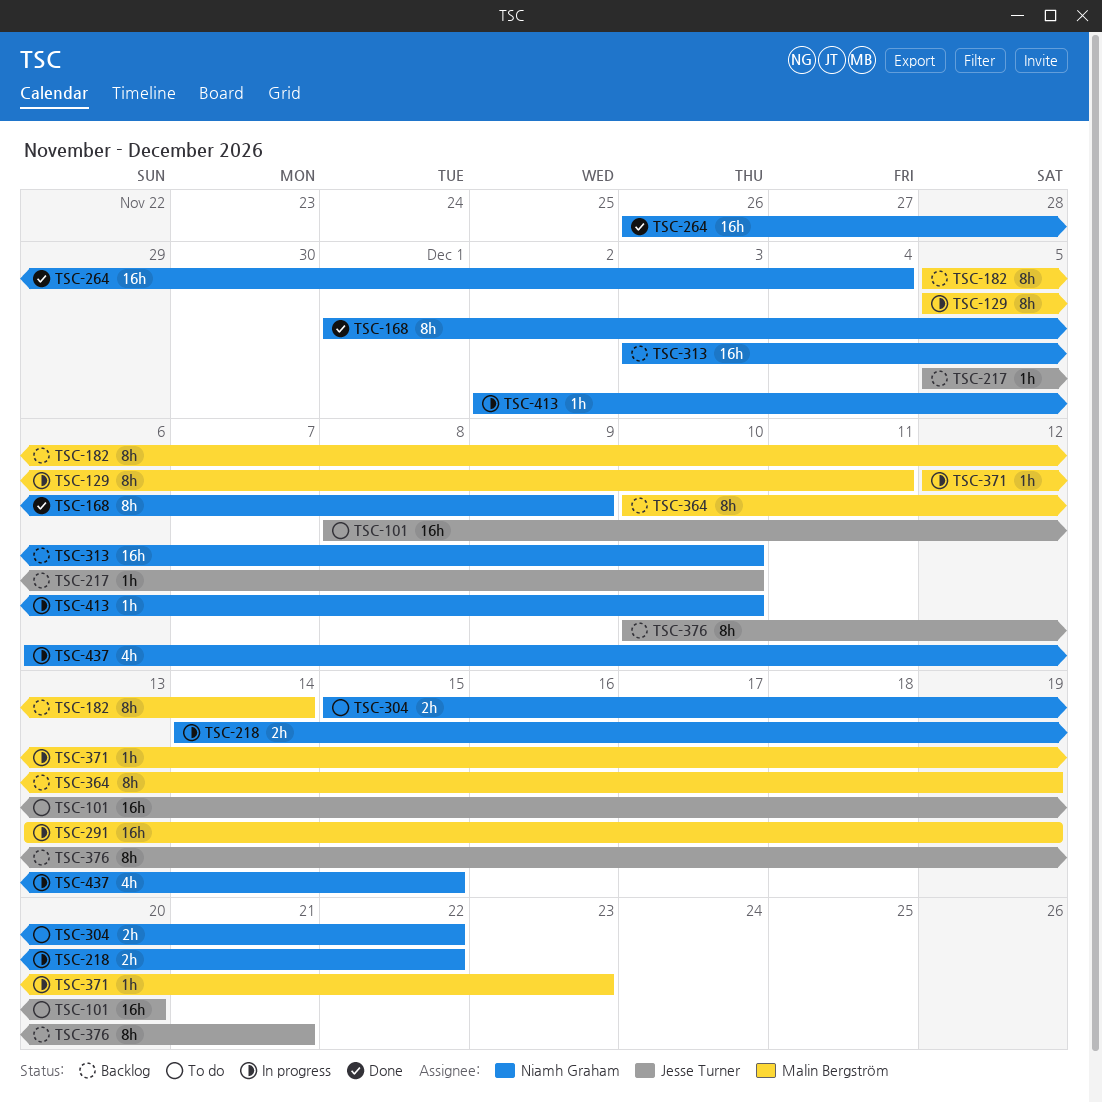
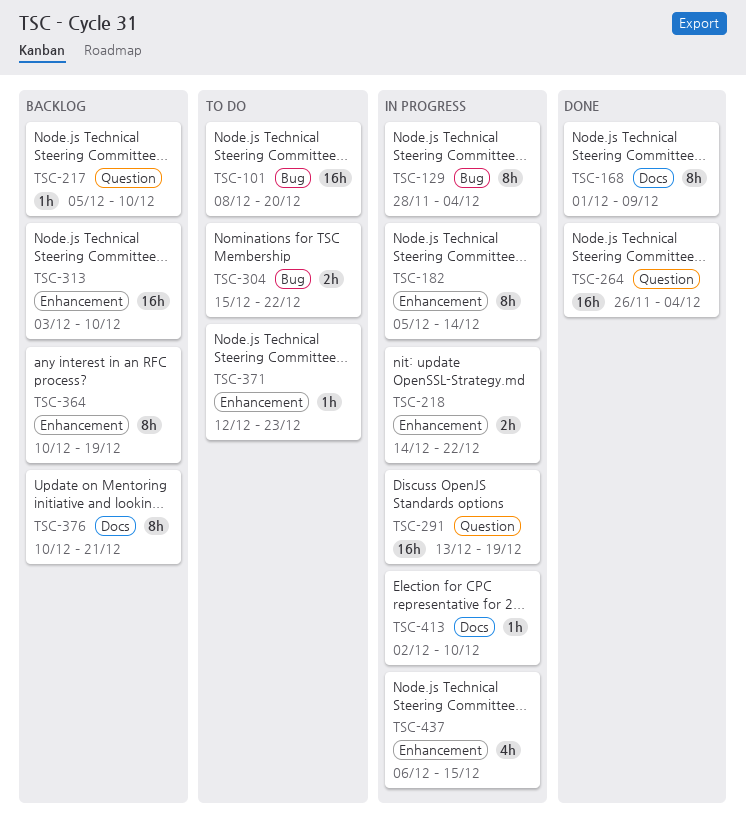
TSC-129, start: Dec 5 -> Nov 28
TSC-129, due: Dec 11 -> Dec 4
TSC-182, status: Backlog -> In progress
TSC-371, status: In progress -> To do

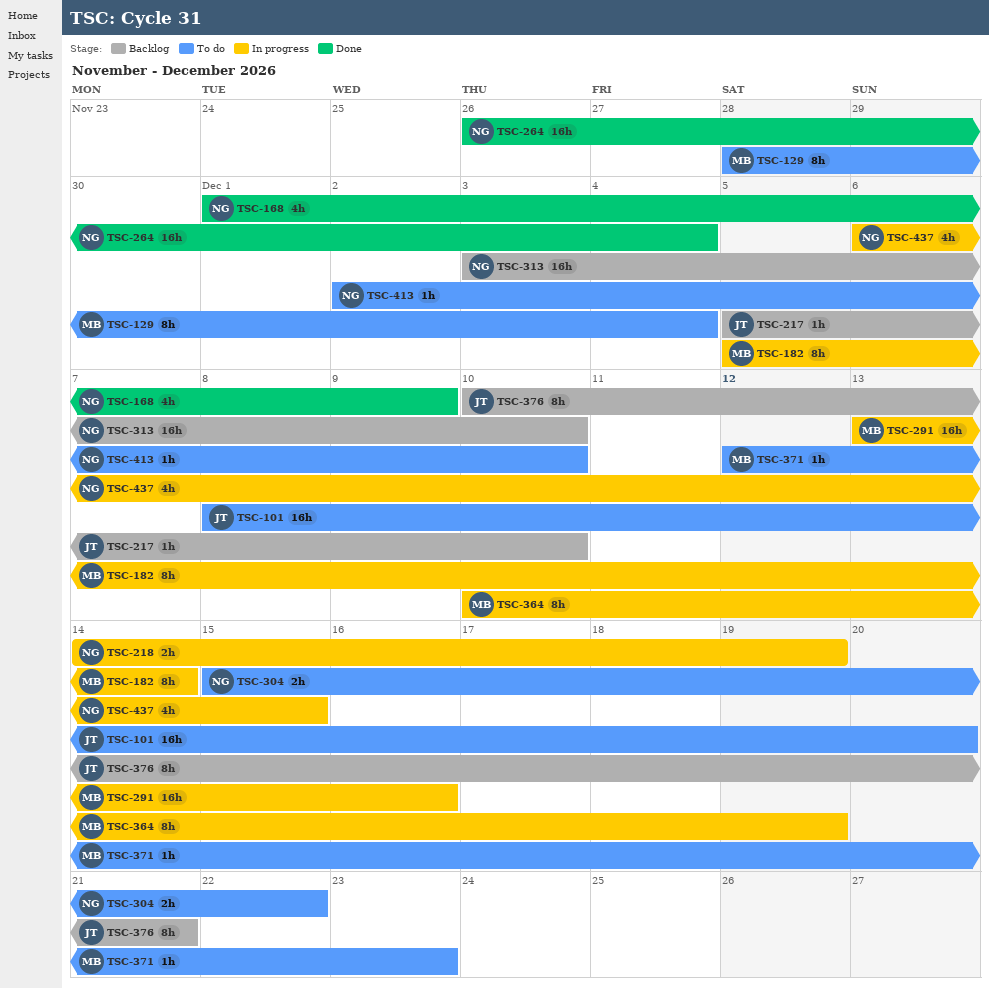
TSC-129, status: In progress -> To do
TSC-168, estimate: 8h -> 4h
TSC-218, due: Dec 22 -> Dec 19
TSC-291, due: Dec 19 -> Dec 16
TSC-364, status: Backlog -> In progress
TSC-413, status: In progress -> To do

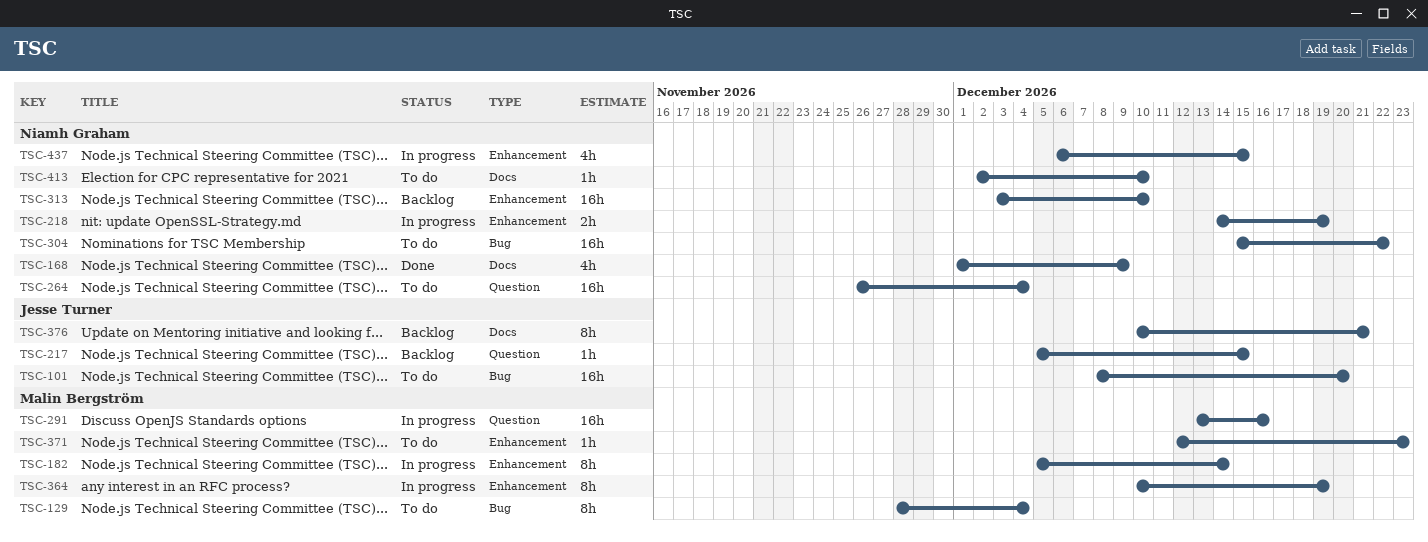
TSC-217, due: Dec 10 -> Dec 15
TSC-264, status: Done -> To do
TSC-304, estimate: 2h -> 16h

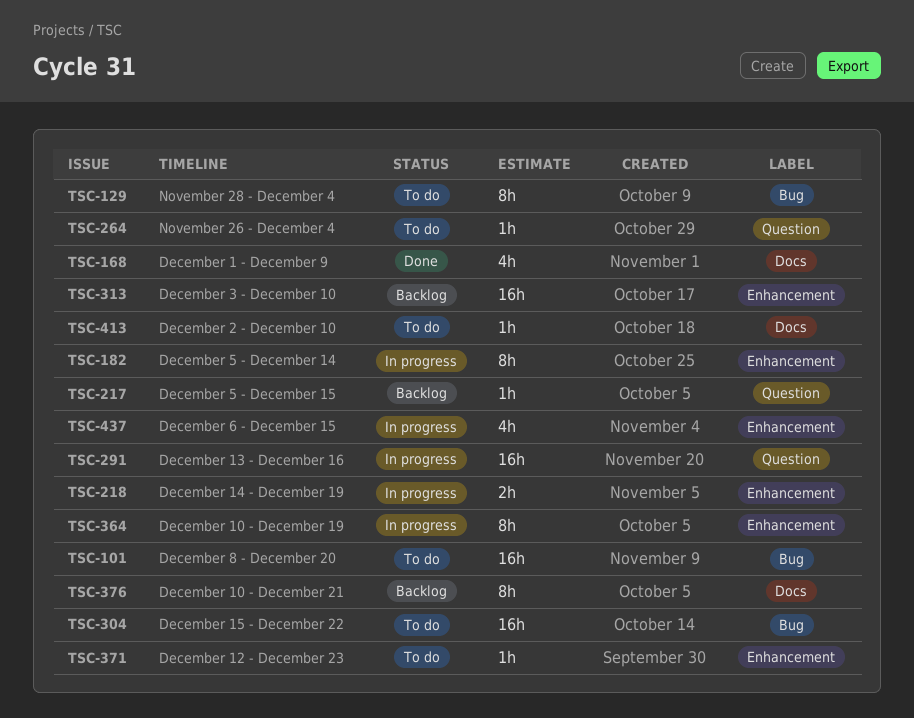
TSC-264, estimate: 16h -> 1h

